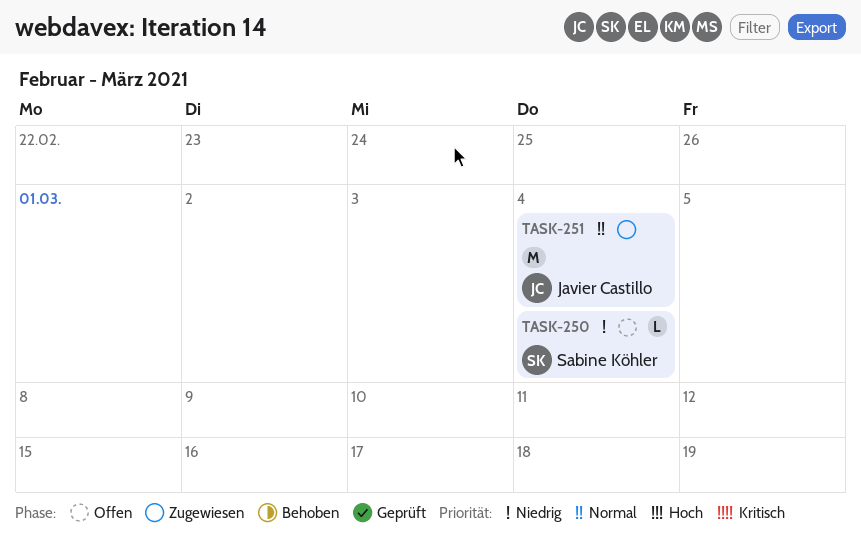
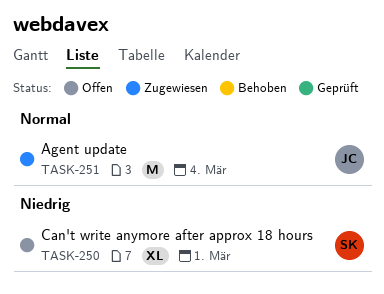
TASK-250, estimate: L -> XL
TASK-250, due: Mar 4 -> Mar 1

